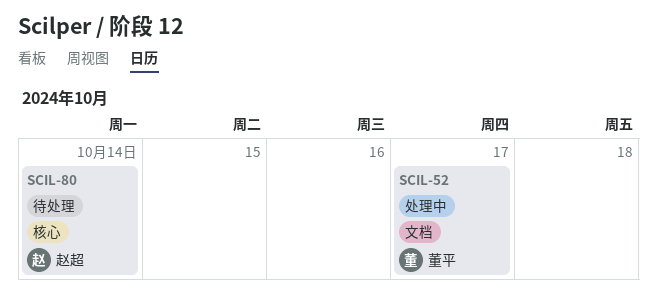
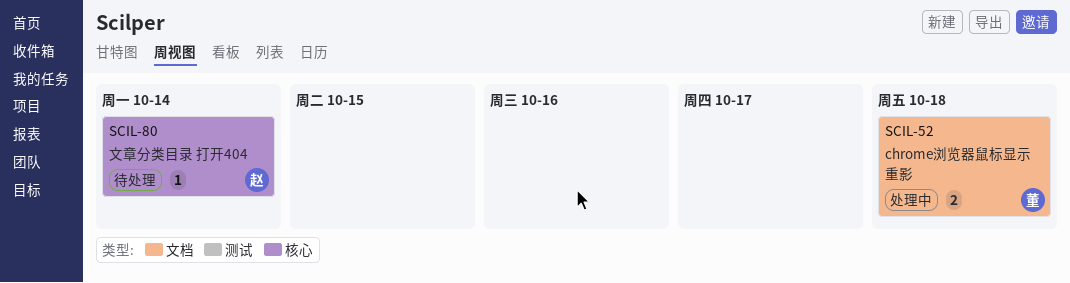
SCIL-52, due: Oct 17 -> Oct 18

